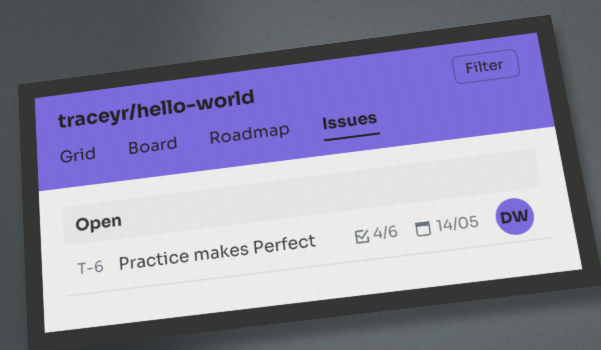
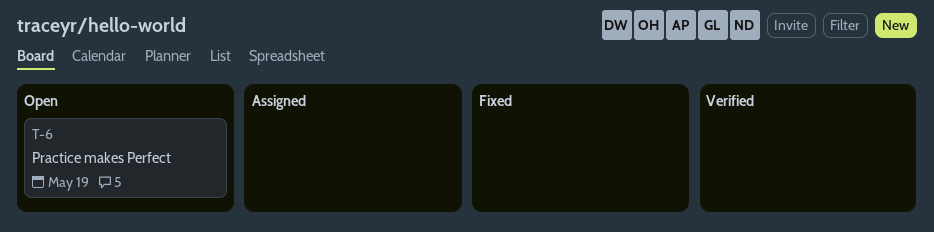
T-6, due: May 14 -> May 19

